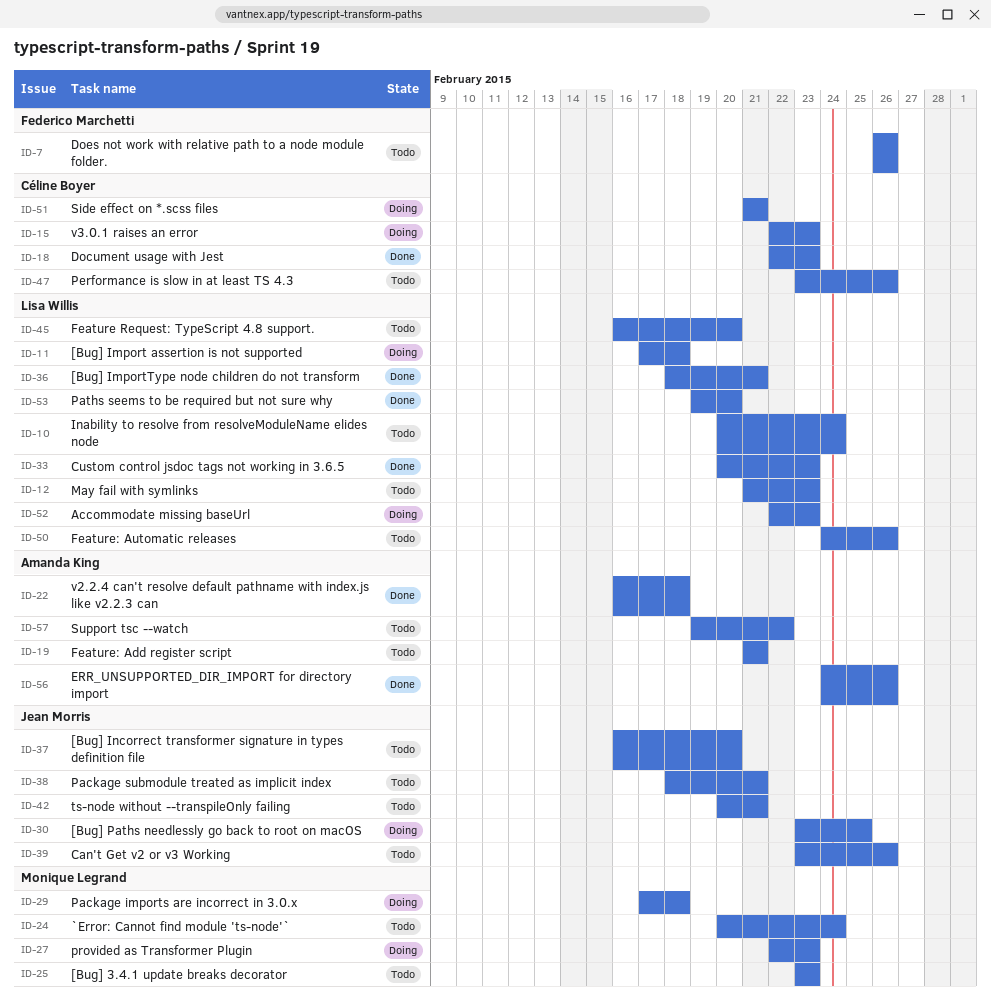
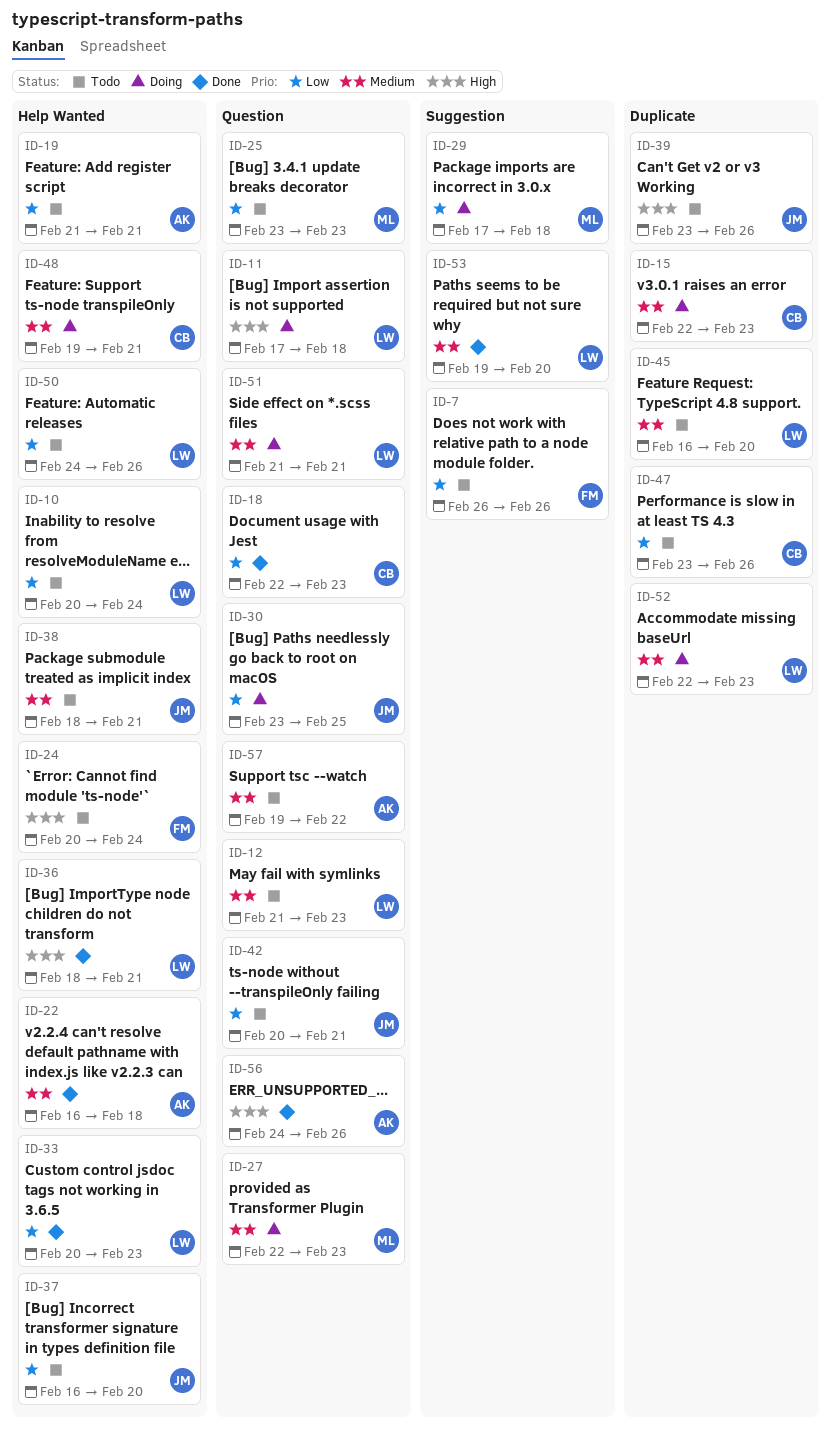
ID-24, owner: Monique Legrand -> Federico Marchetti
ID-48: none -> present
ID-51, owner: Céline Boyer -> Lisa Willis

